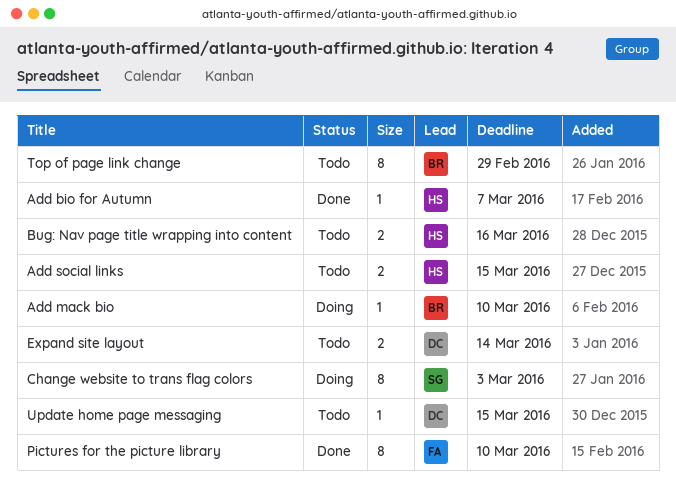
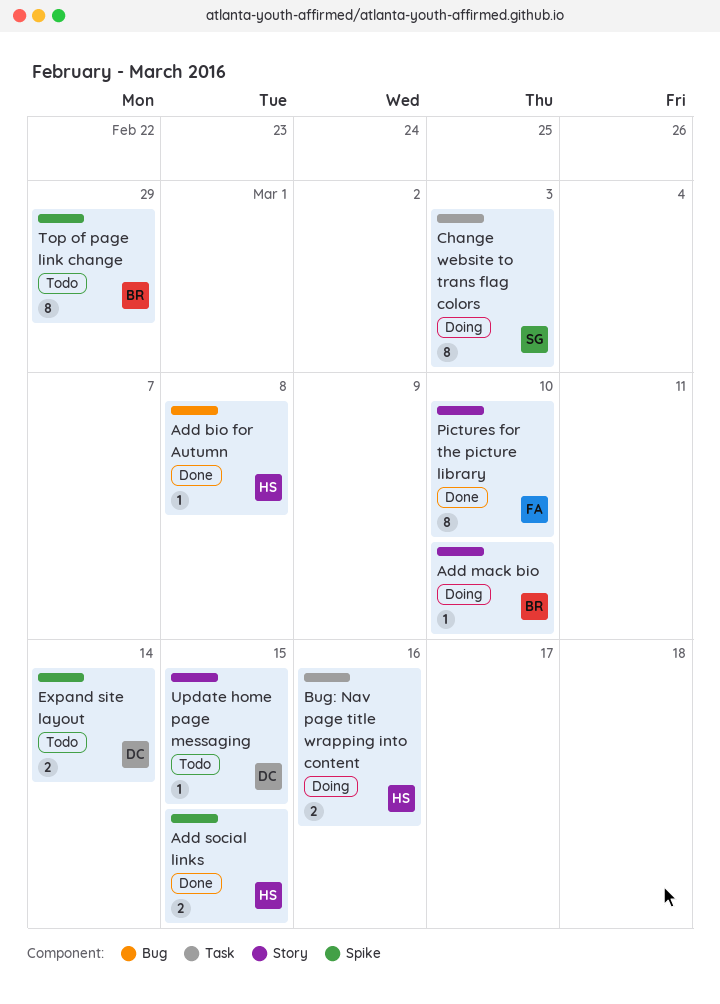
Add bio for Autumn, due: Mar 7 -> Mar 8
Add social links, status: Todo -> Done
Bug: Nav page title wrapping into content, status: Todo -> Doing

